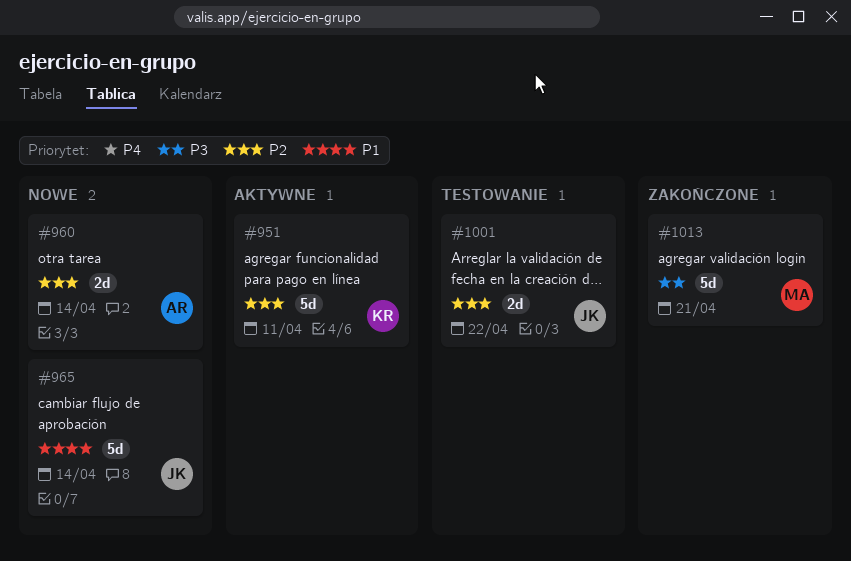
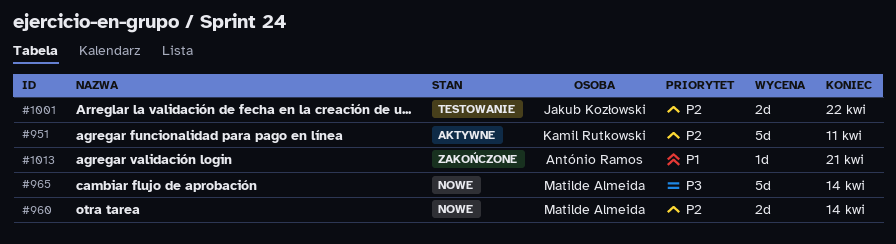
#960, owner: António Ramos -> Matilde Almeida
#965, owner: Jakub Kozłowski -> Matilde Almeida
#965, priority: P1 -> P3
#1013, owner: Matilde Almeida -> António Ramos
#1013, priority: P3 -> P1
#1013, estimate: 5d -> 1d

